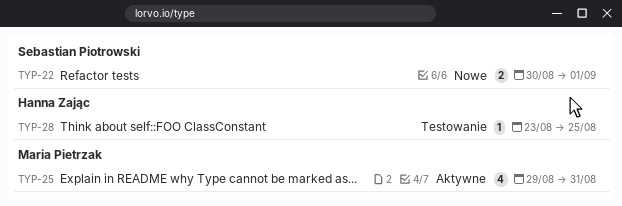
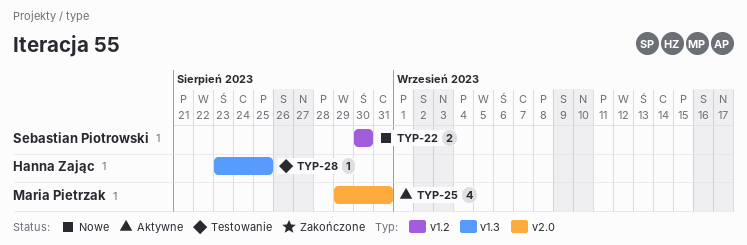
TYP-22, due: Sep 1 -> Aug 30

